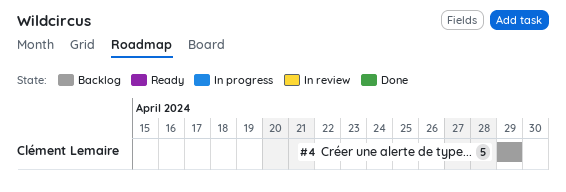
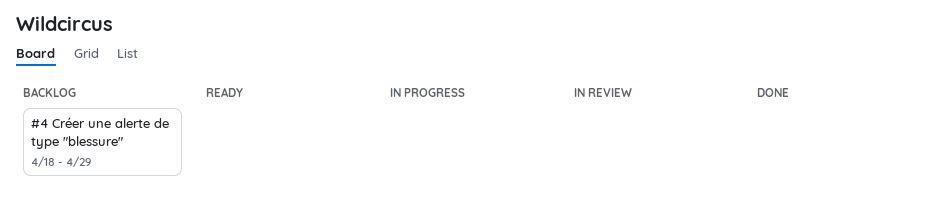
#4, start: Apr 29 -> Apr 18

